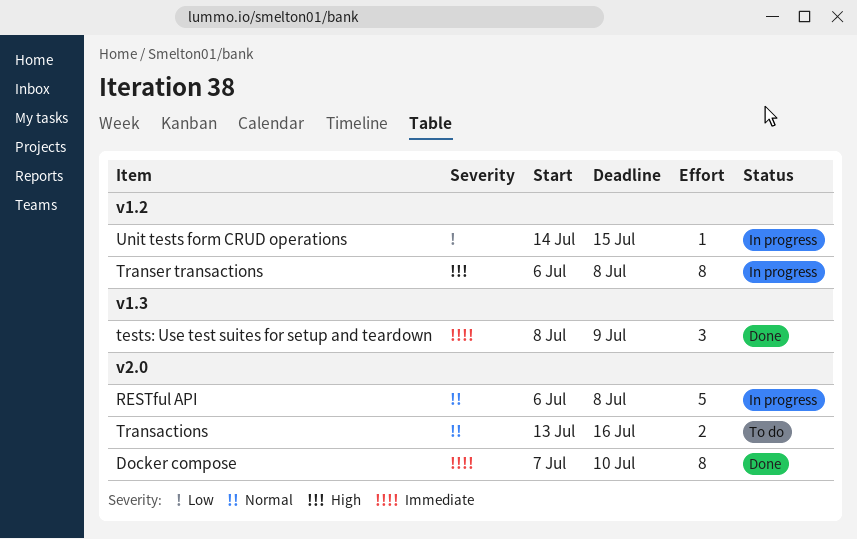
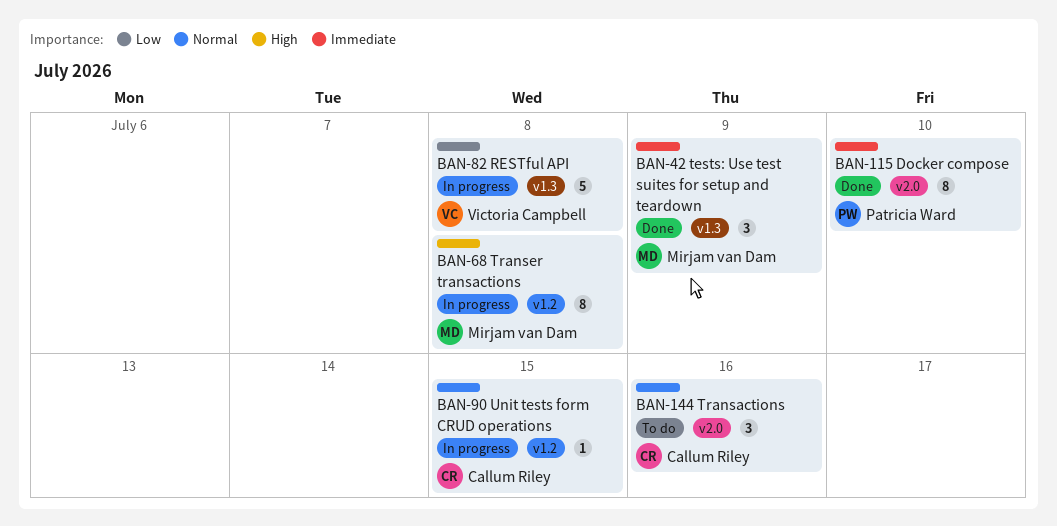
RESTful API, priority: Normal -> Low
RESTful API, label: v2.0 -> v1.3
Transactions, estimate: 2 -> 3
Unit tests form CRUD operations, priority: Low -> Normal

